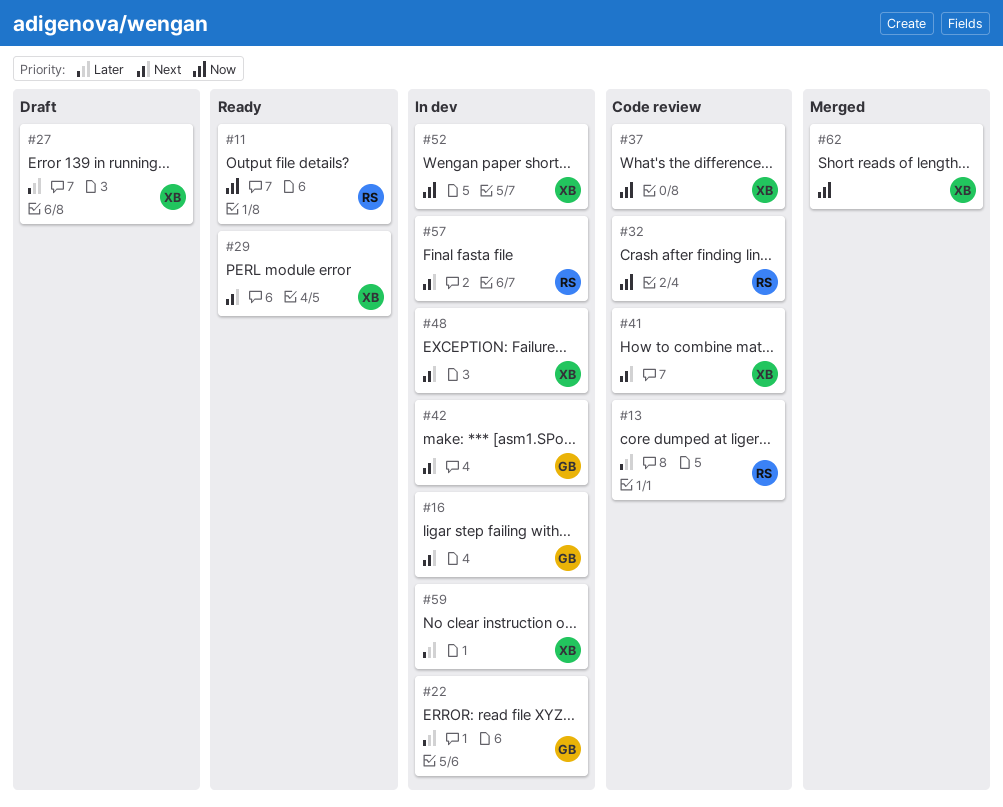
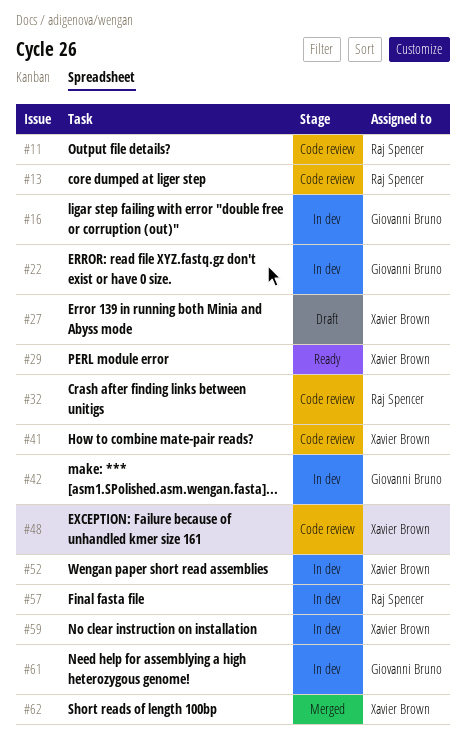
#11, status: Ready -> Code review
#37: present -> none
#48, status: In dev -> Code review
#61: none -> present

